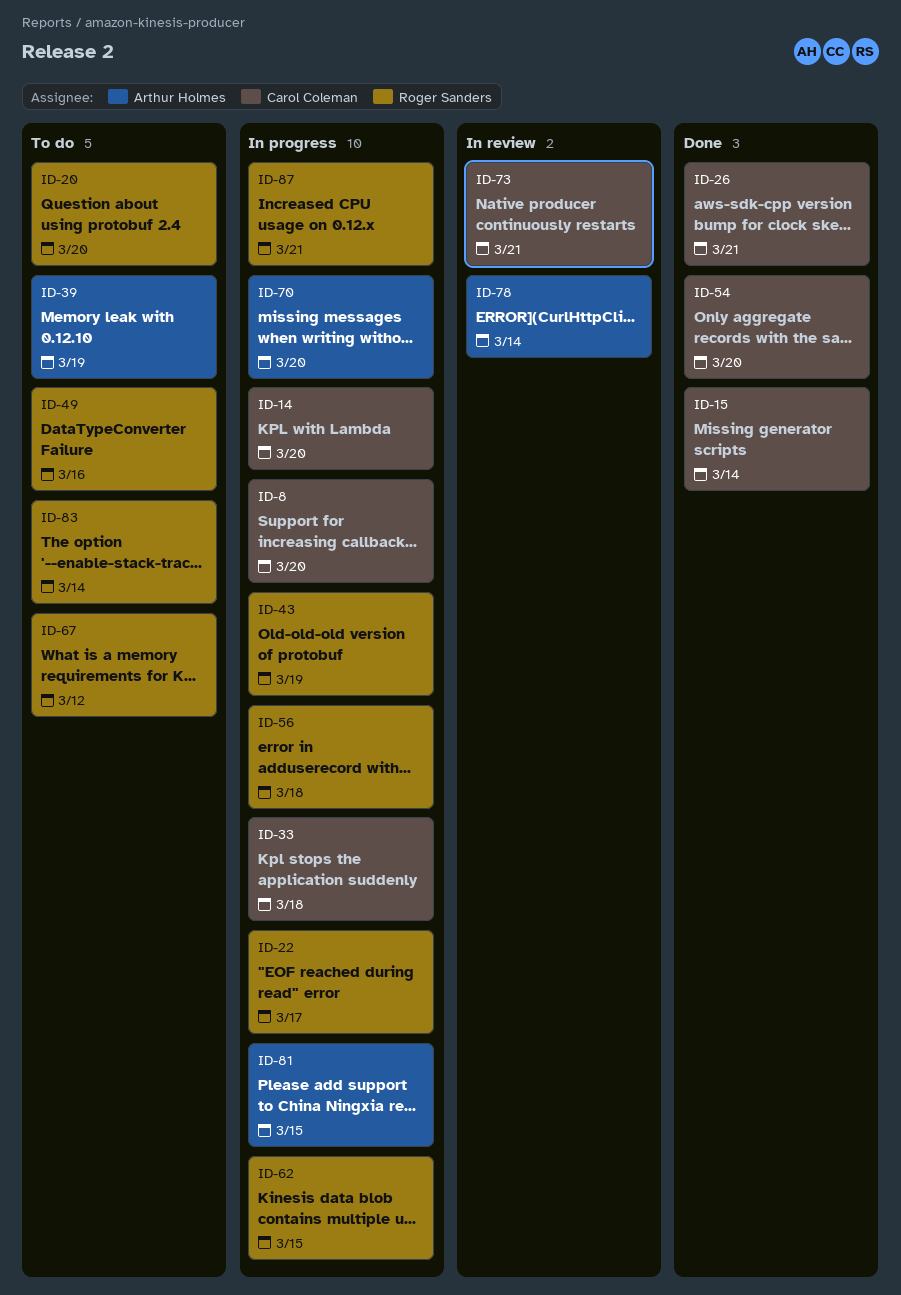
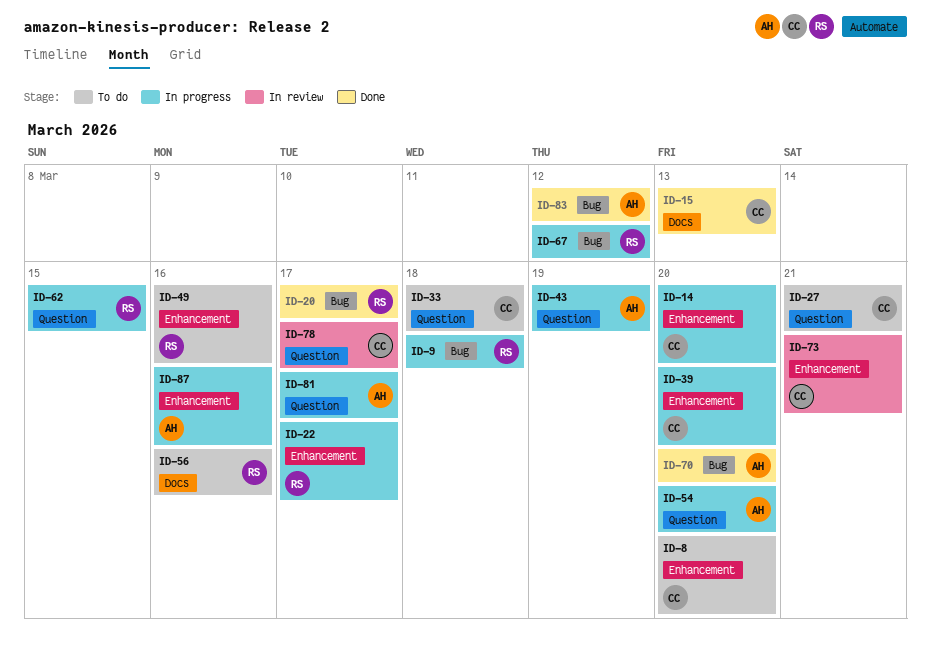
ID-8, status: In progress -> To do
ID-9: none -> present
ID-15, due: Mar 14 -> Mar 13
ID-20, status: To do -> Done
ID-20, due: Mar 20 -> Mar 17
ID-26: present -> none
ID-27: none -> present
ID-33, status: In progress -> To do
ID-39, status: To do -> In progress
ID-39, owner: Arthur Holmes -> Carol Coleman
ID-39, due: Mar 19 -> Mar 20
ID-43, owner: Roger Sanders -> Arthur Holmes
ID-54, status: Done -> In progress
ID-54, owner: Carol Coleman -> Arthur Holmes
ID-56, status: In progress -> To do
ID-56, due: Mar 18 -> Mar 16
ID-67, status: To do -> In progress
ID-70, status: In progress -> Done
ID-78, owner: Arthur Holmes -> Carol Coleman
ID-78, due: Mar 14 -> Mar 17
ID-81, due: Mar 15 -> Mar 17
ID-83, status: To do -> Done
ID-83, owner: Roger Sanders -> Arthur Holmes
ID-83, due: Mar 14 -> Mar 12
ID-87, owner: Roger Sanders -> Arthur Holmes
ID-87, due: Mar 21 -> Mar 16

